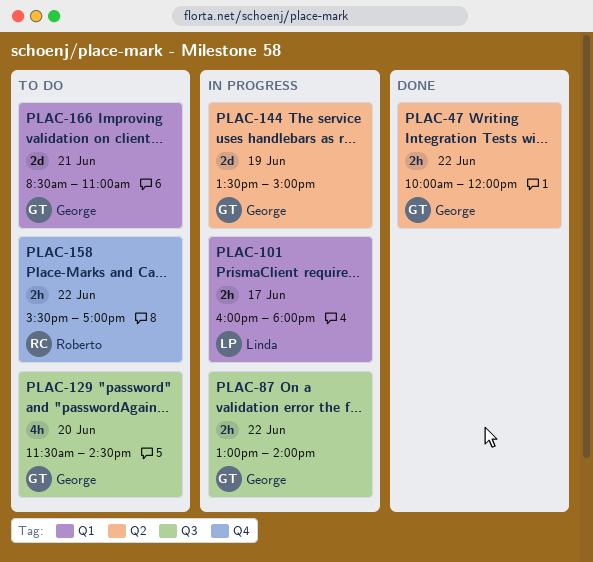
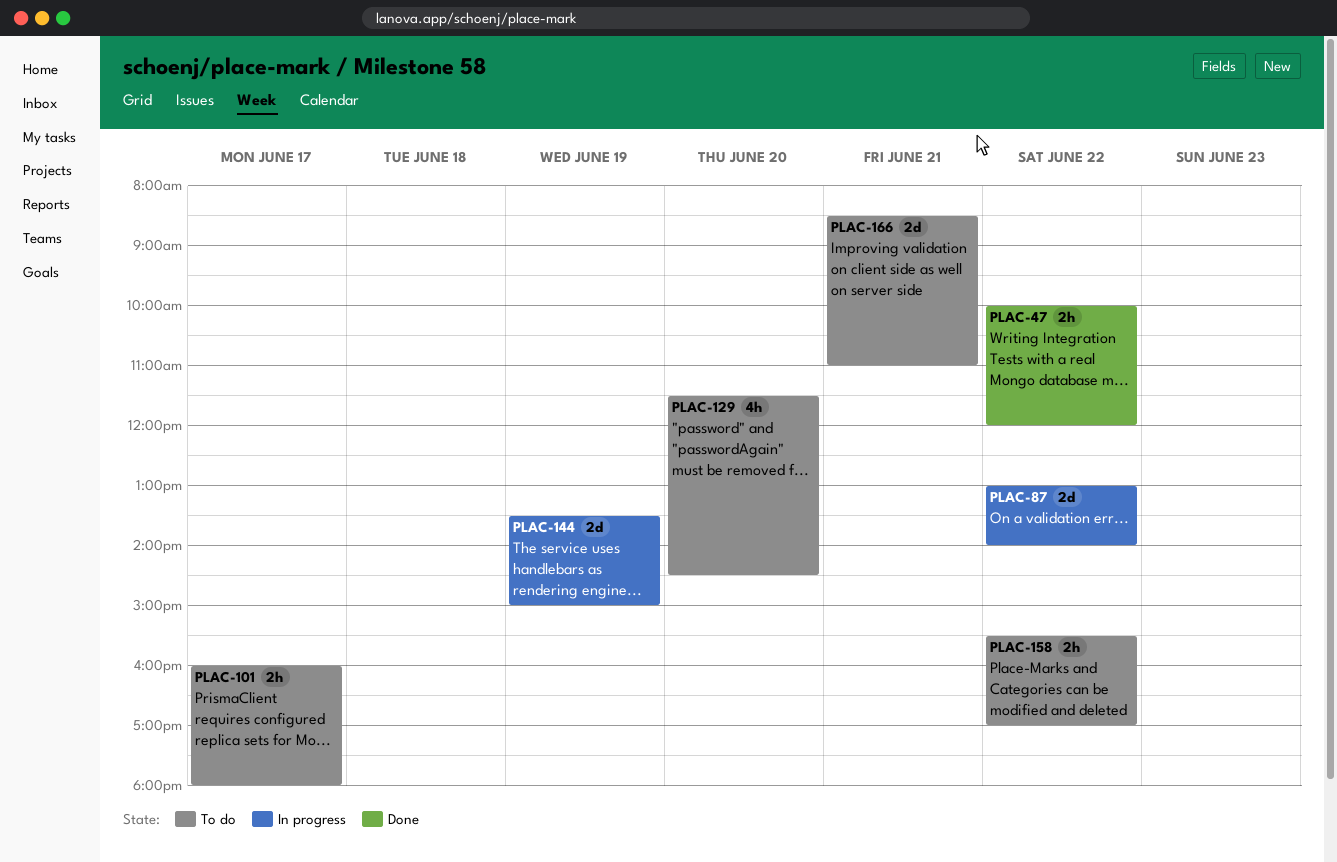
PLAC-87, estimate: 2h -> 2d
PLAC-101, status: In progress -> To do

